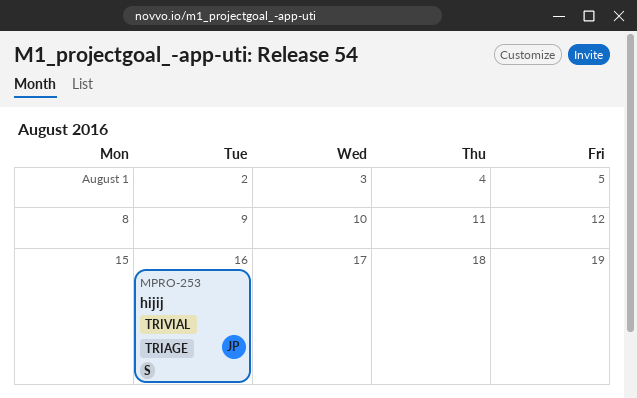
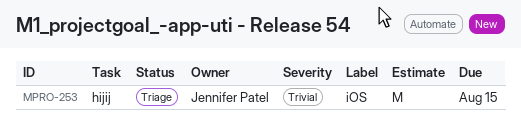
MPRO-253, estimate: S -> M
MPRO-253, due: Aug 16 -> Aug 15

